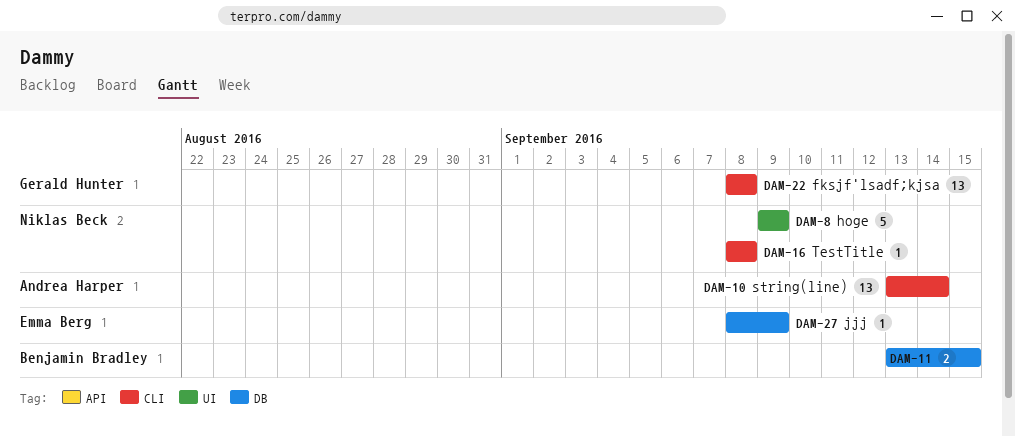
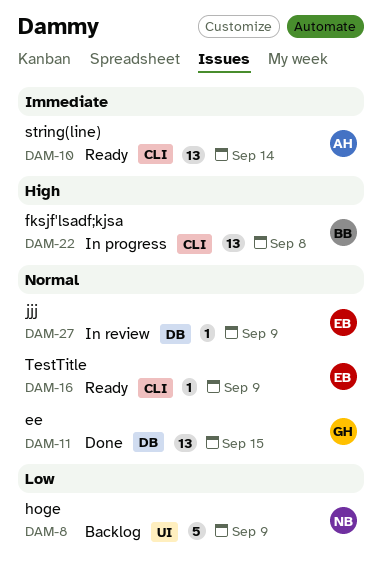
DAM-11, owner: Benjamin Bradley -> Gerald Hunter
DAM-11, estimate: 2 -> 13
DAM-16, owner: Niklas Beck -> Emma Berg
DAM-16, due: Sep 8 -> Sep 9
DAM-22, owner: Gerald Hunter -> Benjamin Bradley

